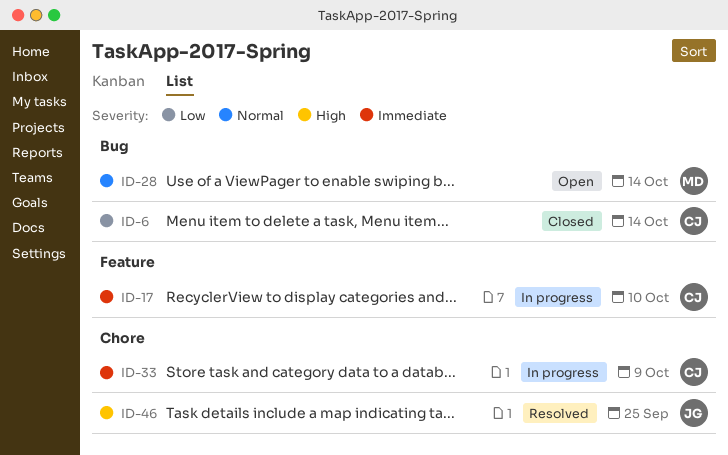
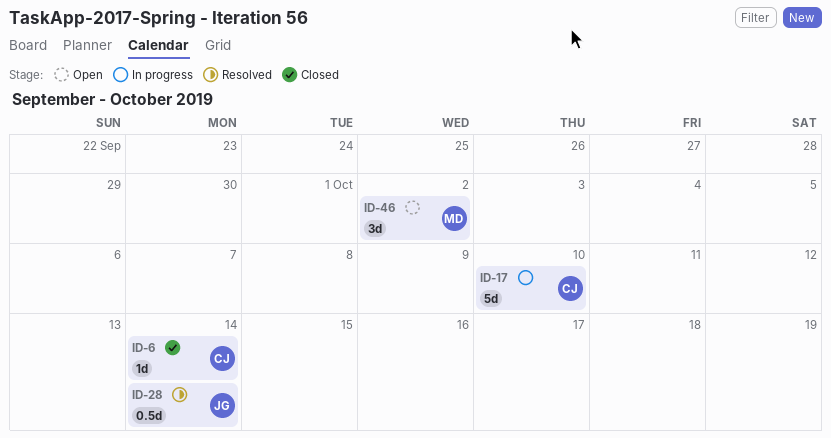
ID-28, status: Open -> Resolved
ID-28, owner: MD -> JG
ID-33: present -> none
ID-46, status: Resolved -> Open
ID-46, owner: JG -> MD
ID-46, due: Sep 25 -> Oct 2

